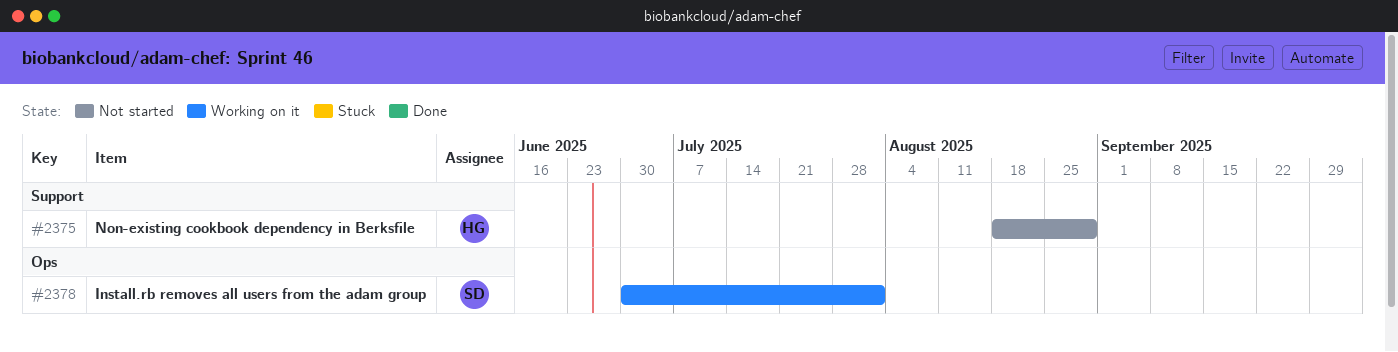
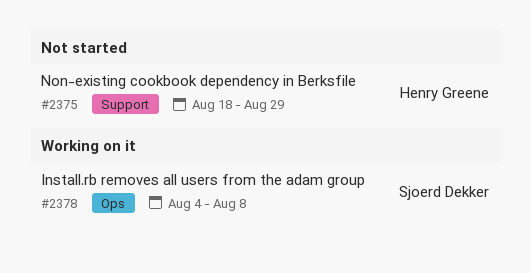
#2378, start: Jun 30 -> Aug 4
#2378, due: Aug 1 -> Aug 8

